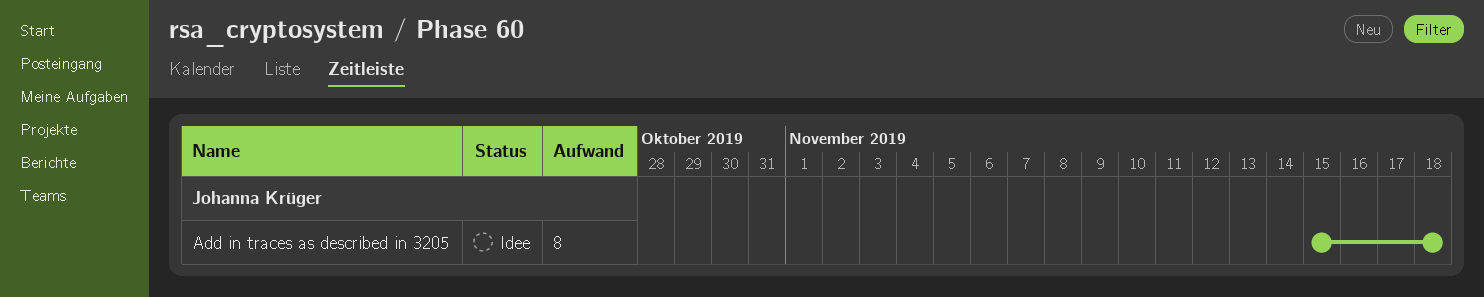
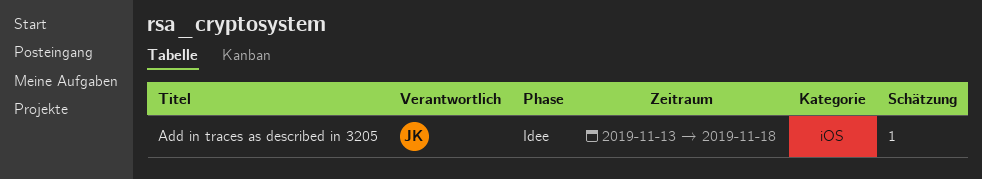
Add in traces as described in 3205, estimate: 8 -> 1
Add in traces as described in 3205, start: Nov 15 -> Nov 13

